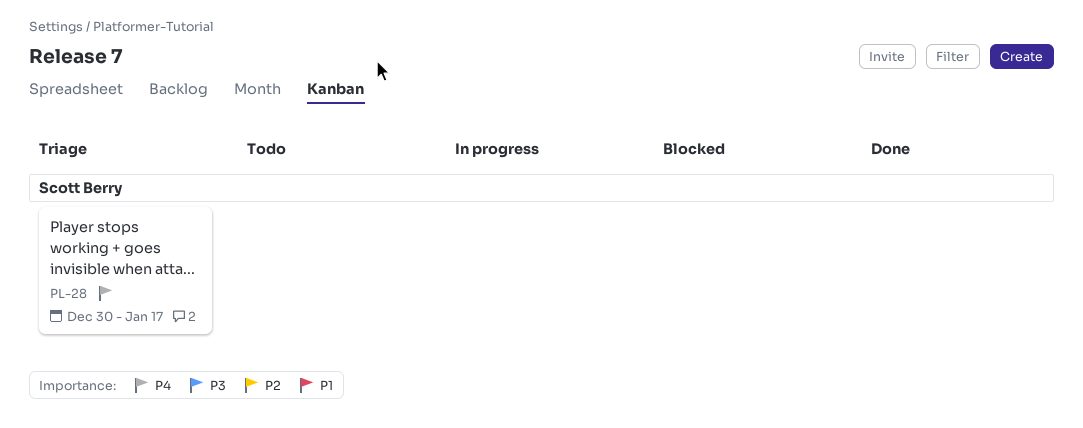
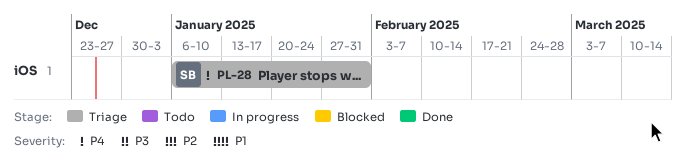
PL-28, start: Dec 30 -> Jan 6
PL-28, due: Jan 17 -> Jan 31

